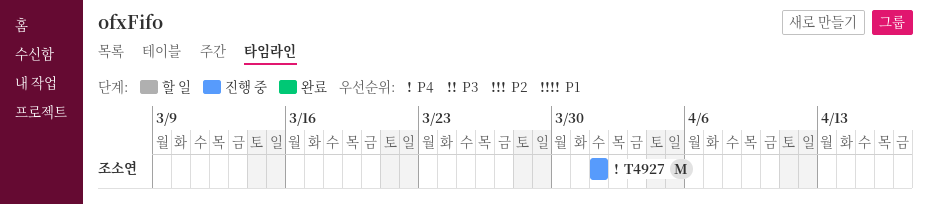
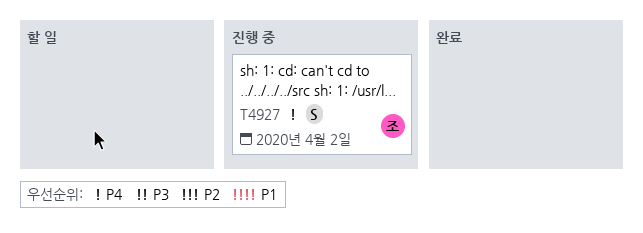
T4927, estimate: M -> S
T4927, due: Apr 1 -> Apr 2

